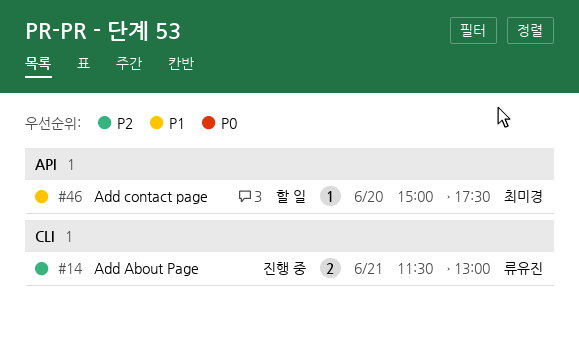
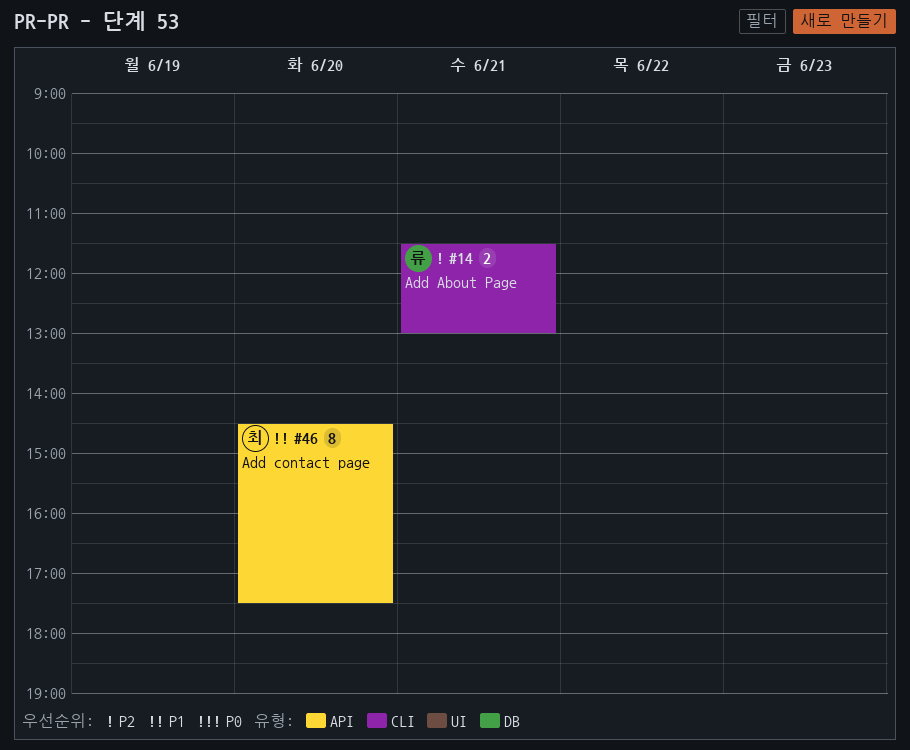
#46, estimate: 1 -> 8
#46, begins: 15:00 -> 14:30

